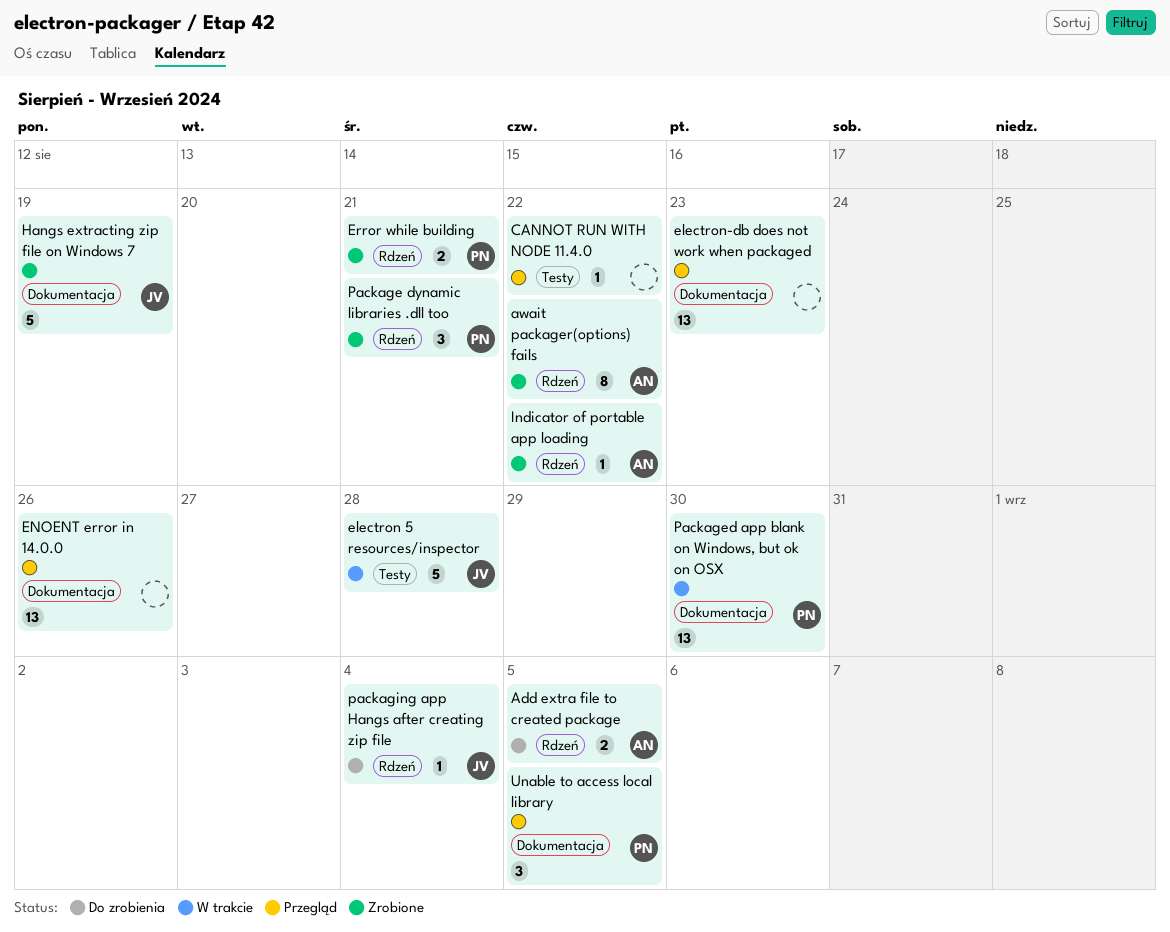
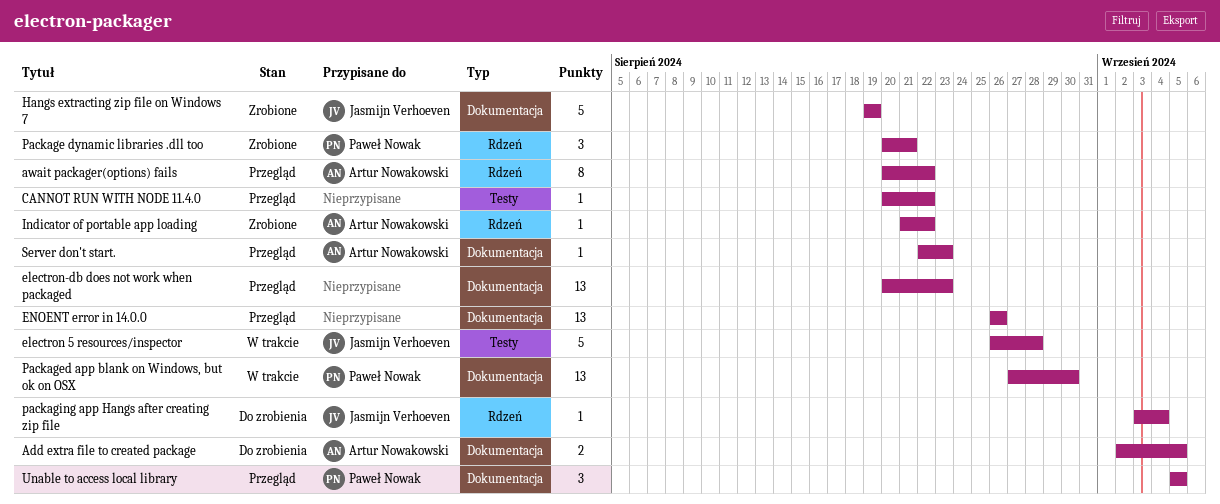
Add extra file to created package, label: Rdzeń -> Dokumentacja
await packager(options) fails, status: Zrobione -> Przegląd
Error while building: present -> none
Server don't start.: none -> present

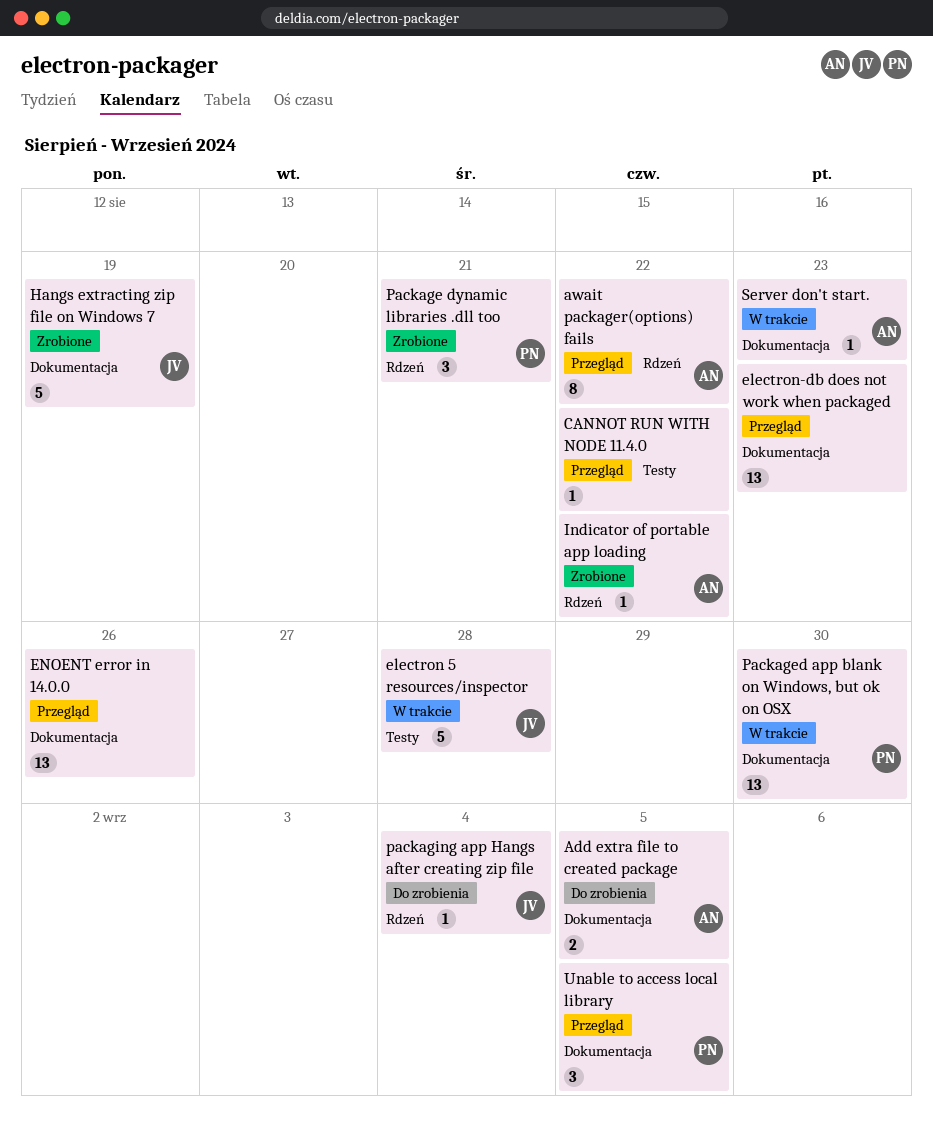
Server don't start., status: Przegląd -> W trakcie

